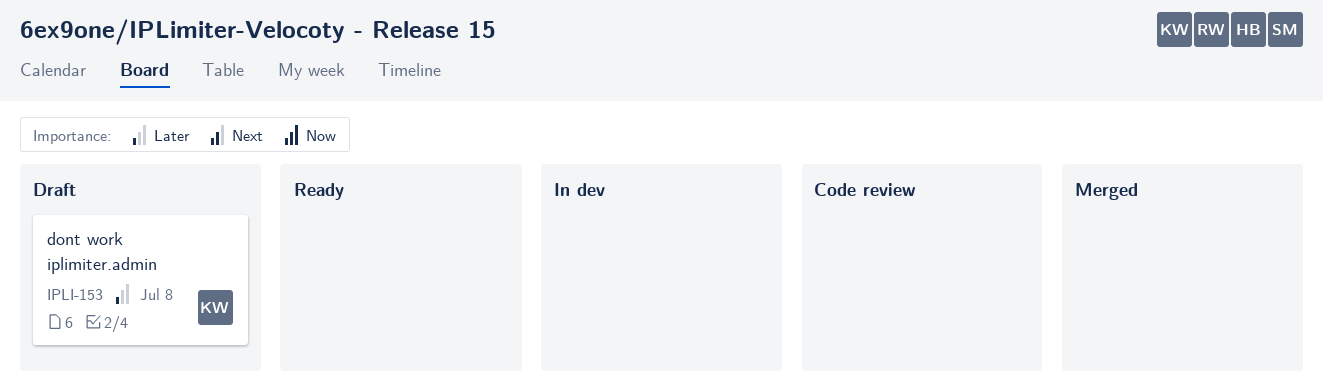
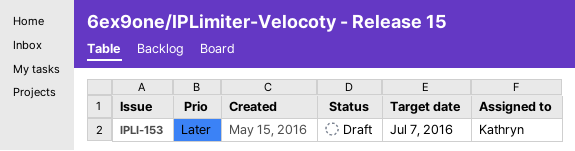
IPLI-153, due: Jul 8 -> Jul 7

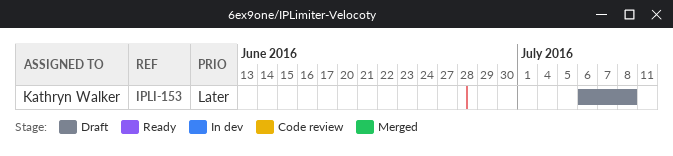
IPLI-153, due: Jul 7 -> Jul 8

